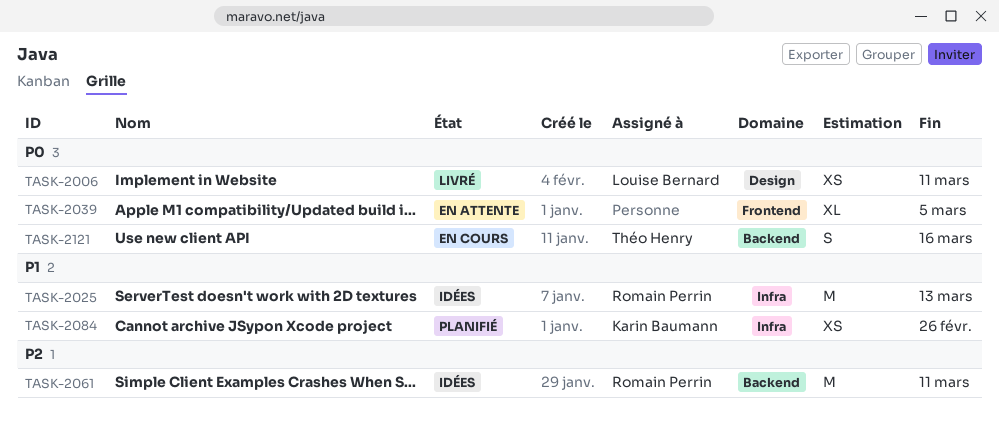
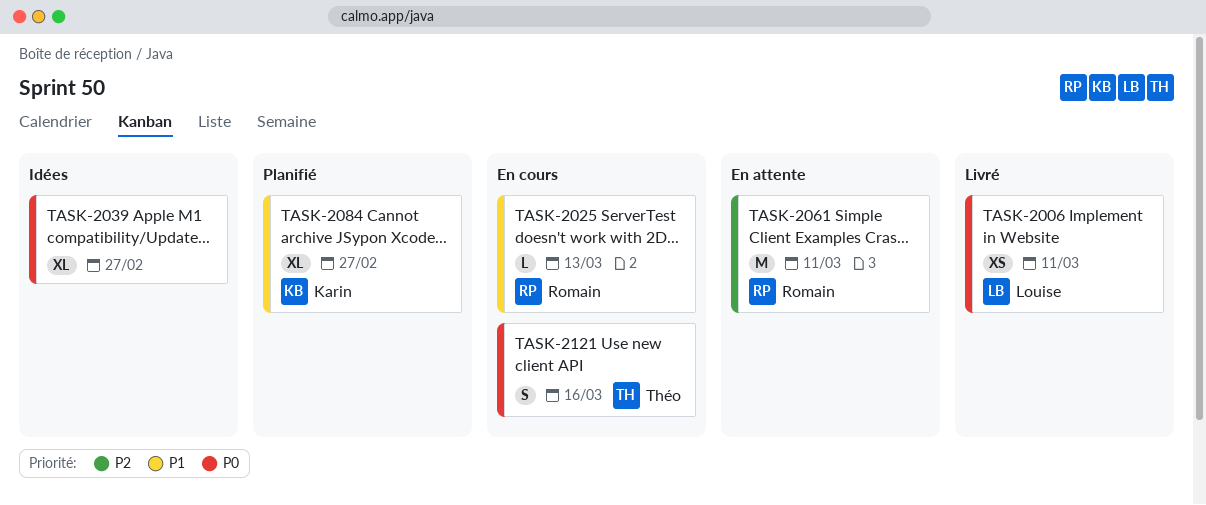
TASK-2025, status: Idées -> En cours
TASK-2025, estimate: M -> L
TASK-2039, status: En attente -> Idées
TASK-2039, due: Mar 5 -> Feb 27
TASK-2061, status: Idées -> En attente
TASK-2084, estimate: XS -> XL
TASK-2084, due: Feb 26 -> Feb 27

